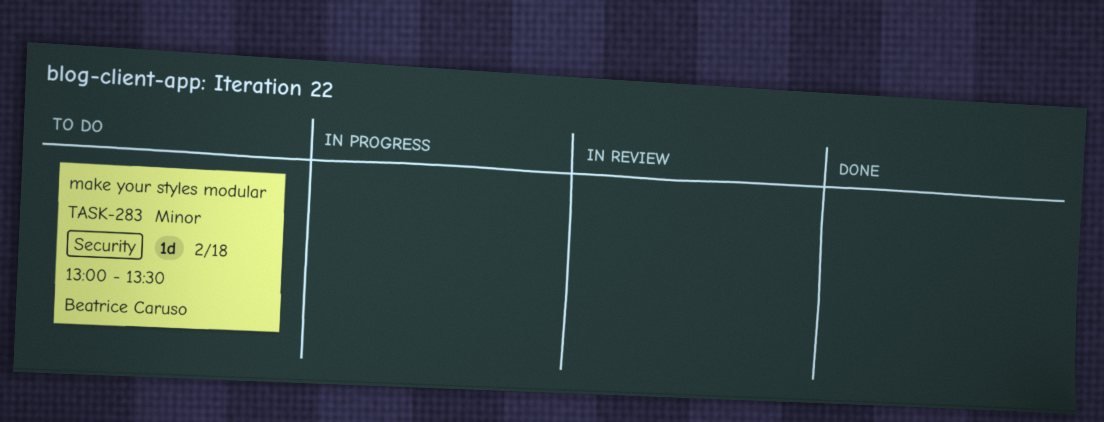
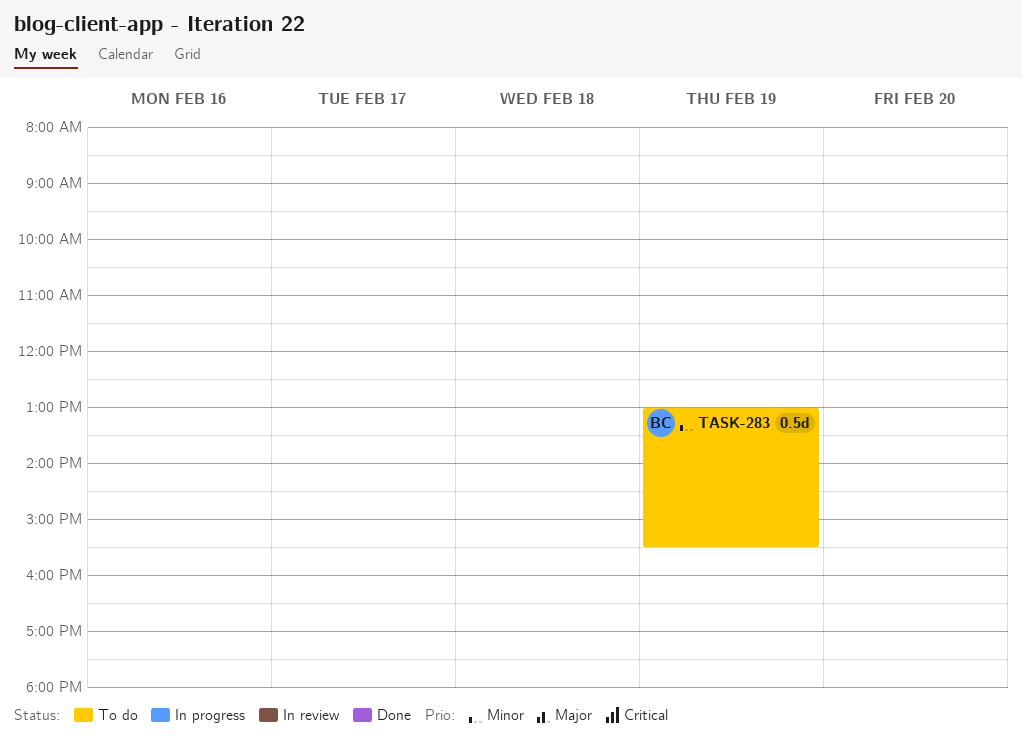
TASK-283, estimate: 1d -> 0.5d
TASK-283, day: Feb 18 -> Feb 19
TASK-283, ends: 13:30 -> 15:30

